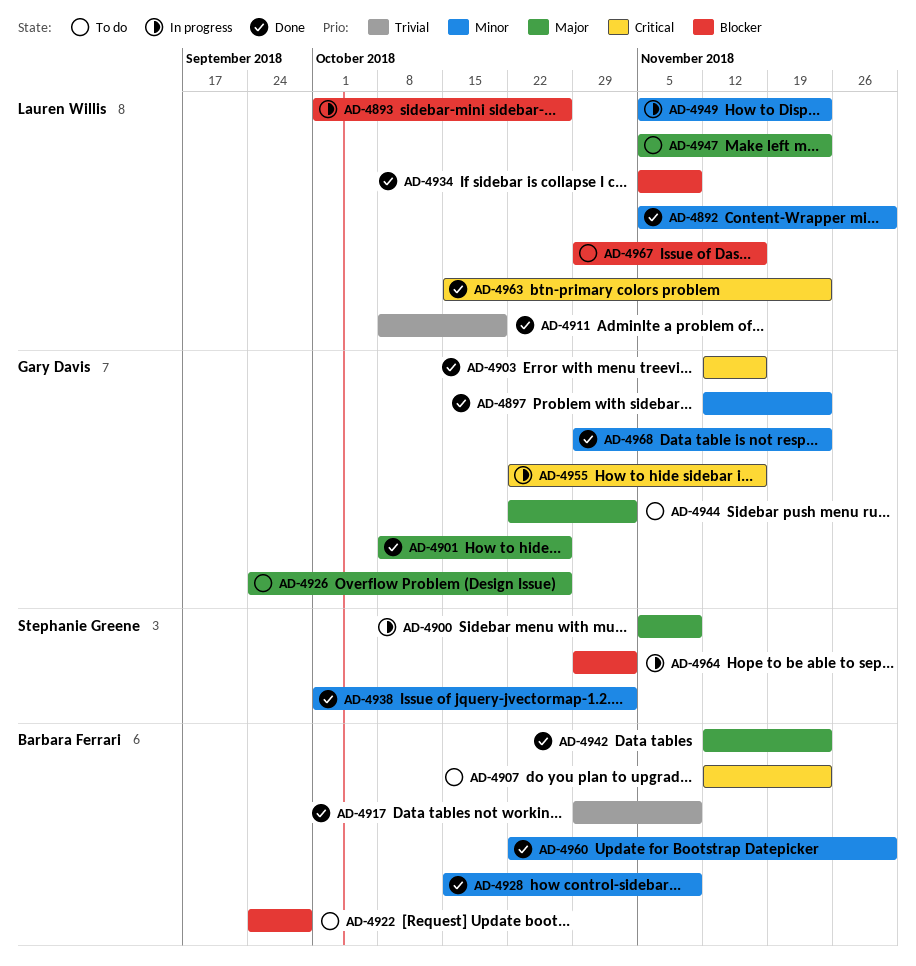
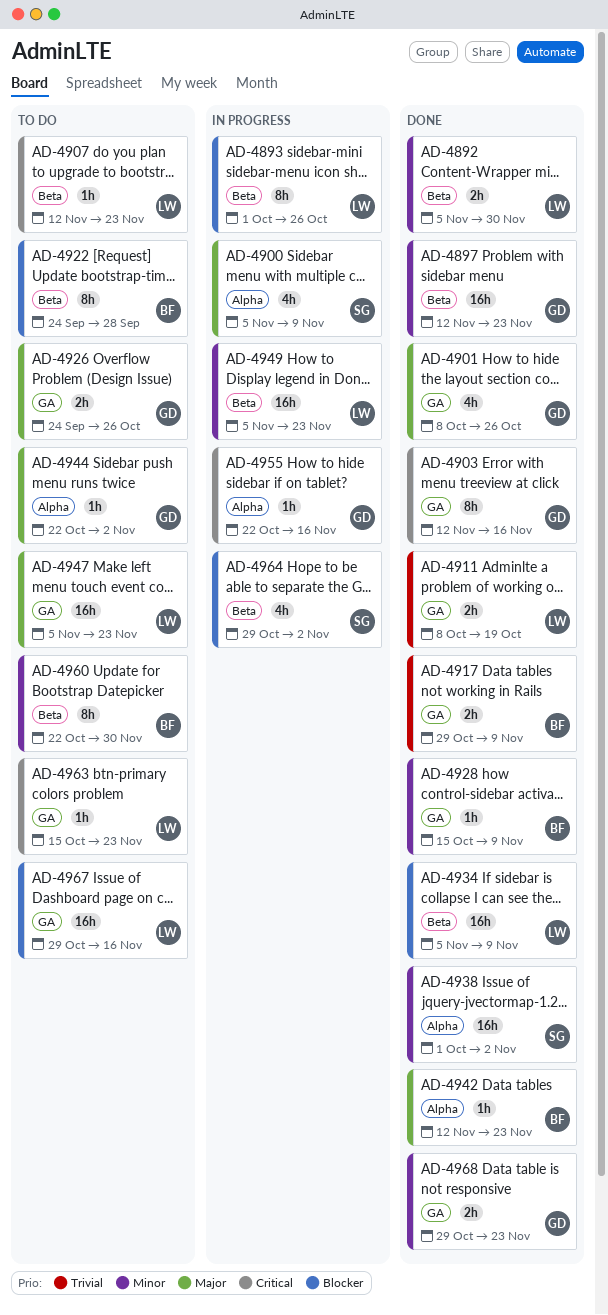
AD-4907, owner: Barbara Ferrari -> Lauren Willis
AD-4960, status: Done -> To do
AD-4963, status: Done -> To do

